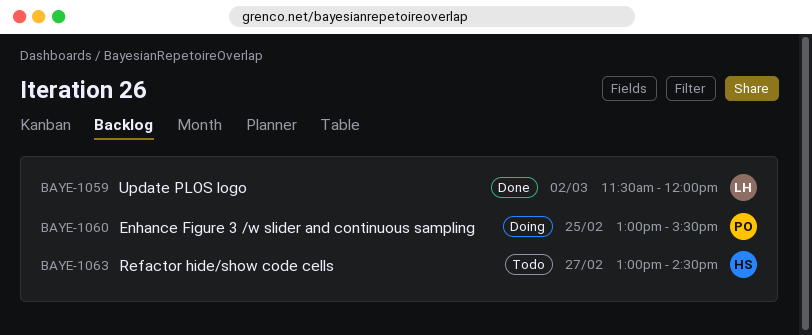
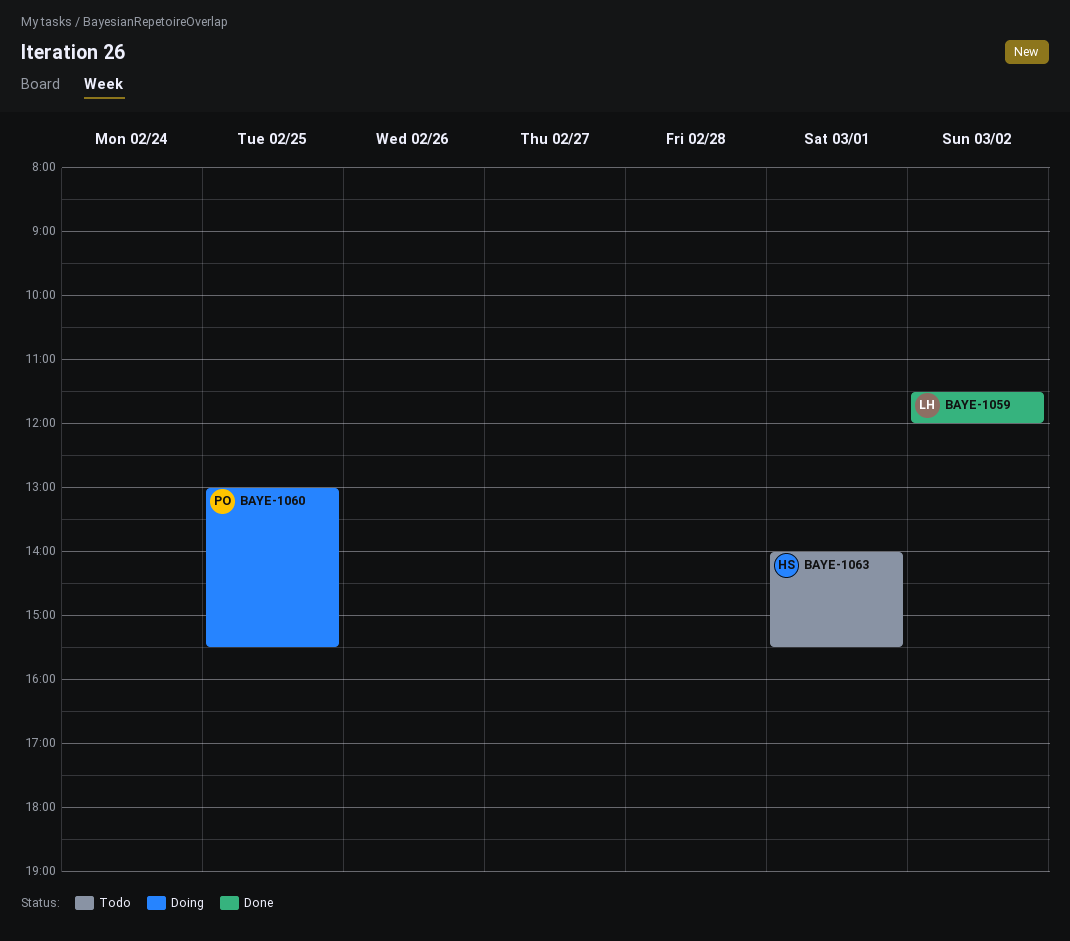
BAYE-1063, day: Feb 27 -> Mar 1
BAYE-1063, begins: 13:00 -> 14:00
BAYE-1063, ends: 14:30 -> 15:30

